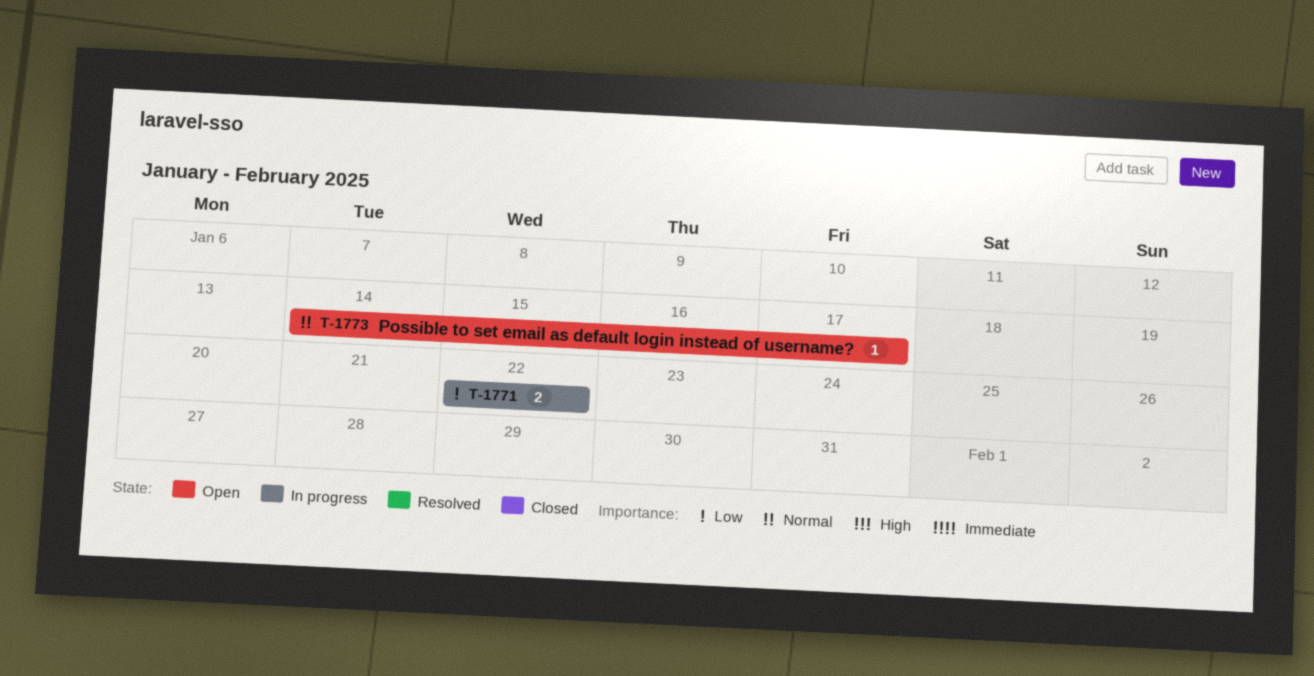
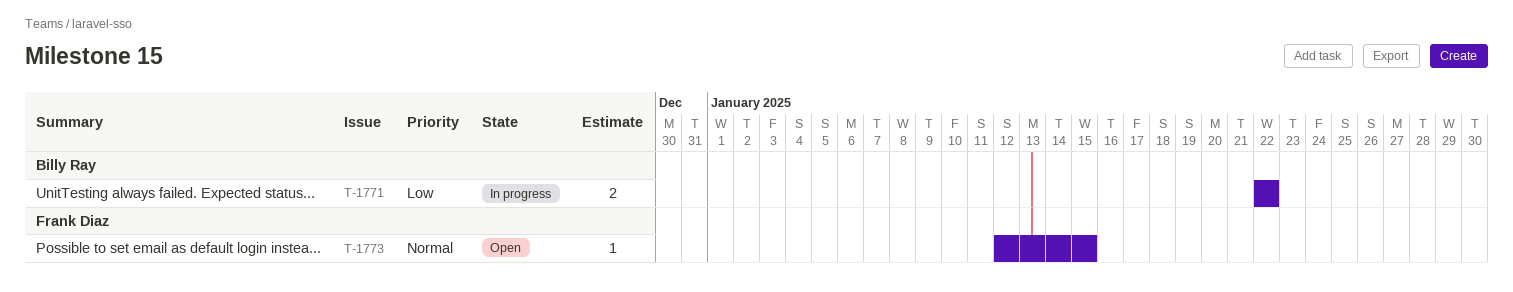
T-1773, start: Jan 14 -> Jan 12
T-1773, due: Jan 17 -> Jan 15

